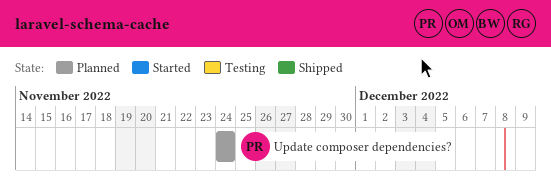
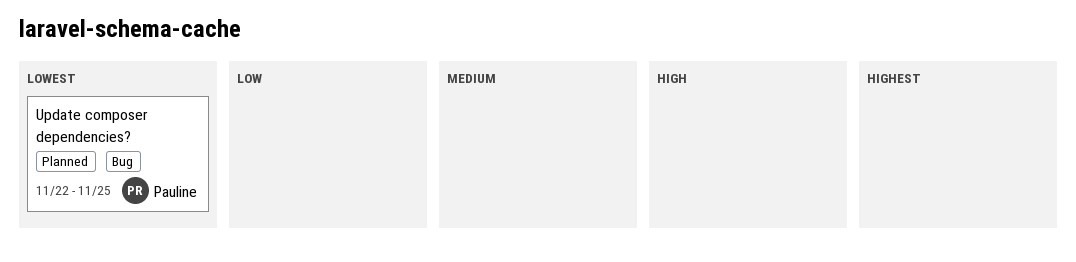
Update composer dependencies?, start: Nov 24 -> Nov 22
Update composer dependencies?, due: Nov 24 -> Nov 25

